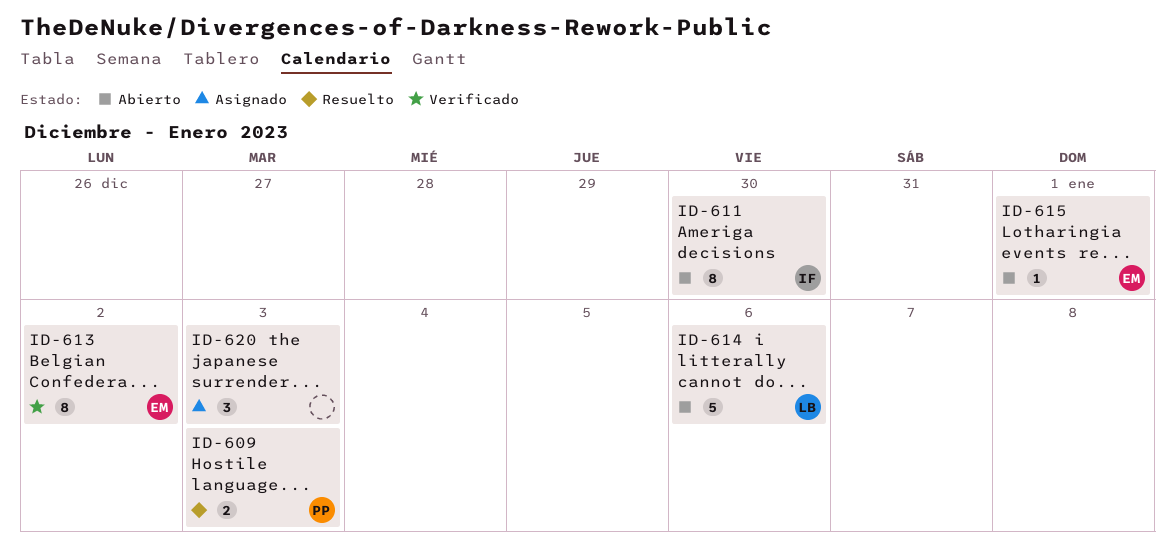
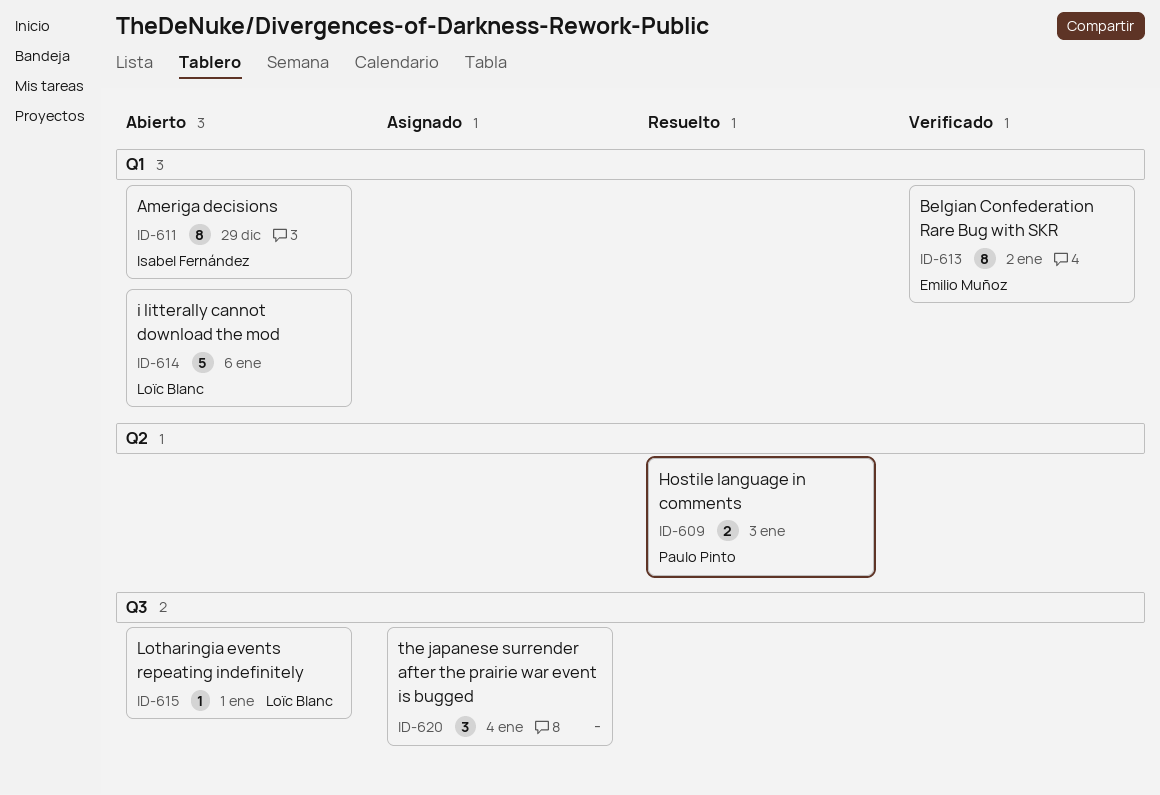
ID-611, due: Dec 30 -> Dec 29
ID-615, owner: Emilio Muñoz -> Loïc Blanc
ID-620, due: Jan 3 -> Jan 4

